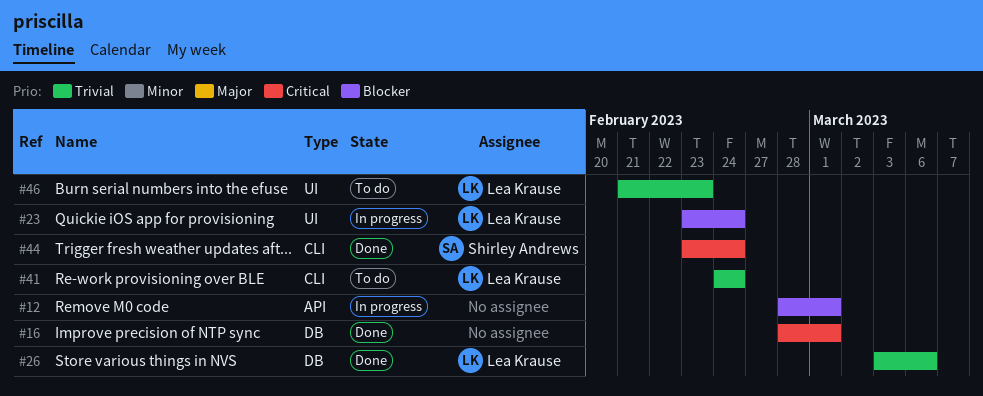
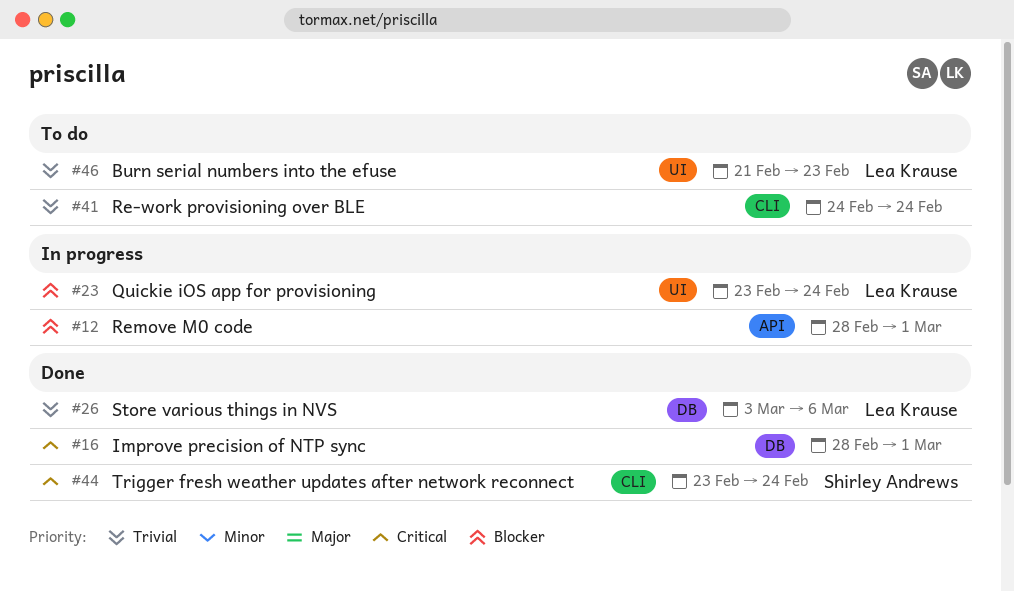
#41, owner: Lea Krause -> none

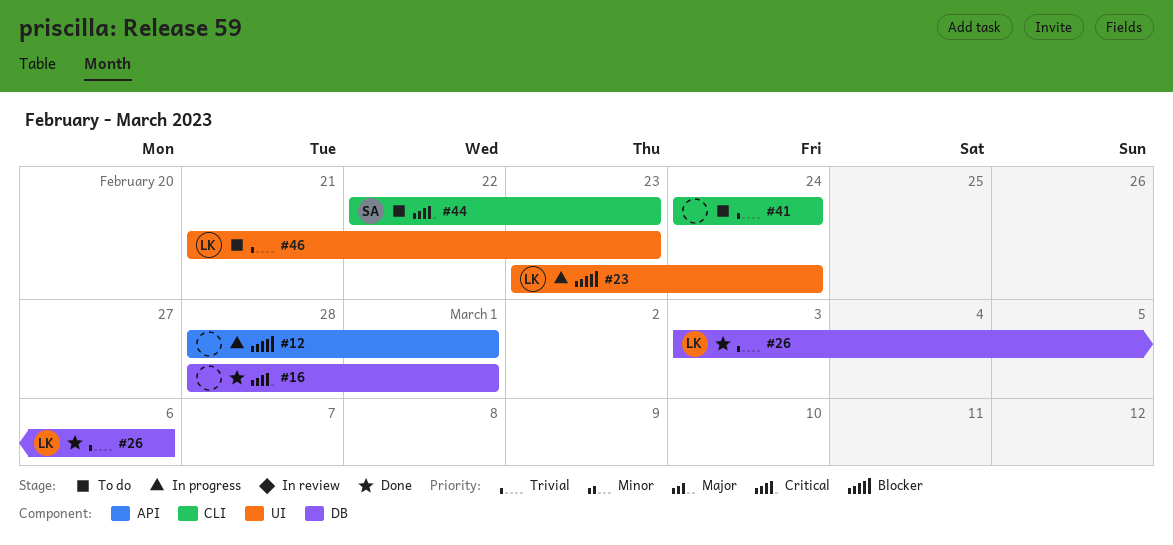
#44, status: Done -> To do
#44, start: Feb 23 -> Feb 22
#44, due: Feb 24 -> Feb 23

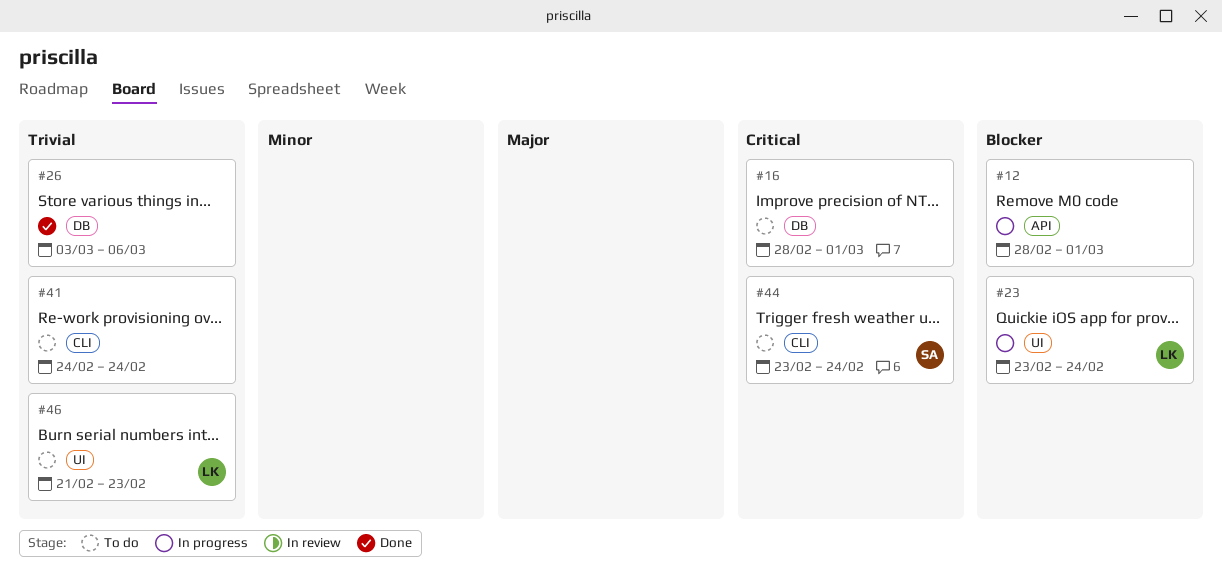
#16, status: Done -> To do
#26, owner: LK -> none
#44, start: Feb 22 -> Feb 23
#44, due: Feb 23 -> Feb 24

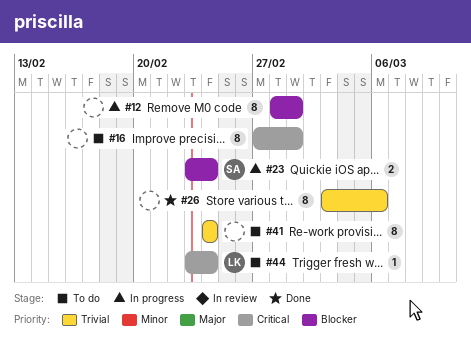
#16, start: Feb 28 -> Feb 27
#23, owner: LK -> SA
#44, owner: SA -> LK
#46: present -> none

